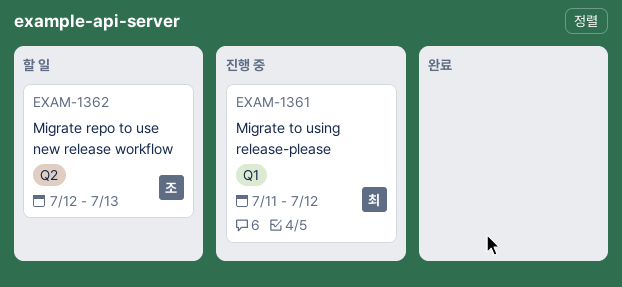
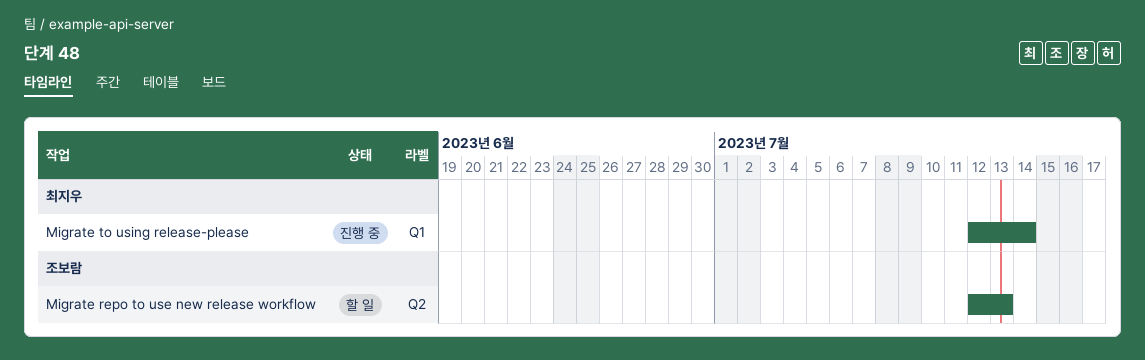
Migrate to using release-please, start: Jul 11 -> Jul 12
Migrate to using release-please, due: Jul 12 -> Jul 14

